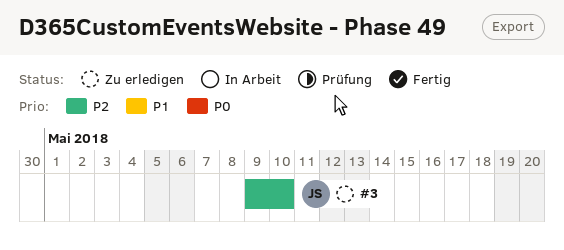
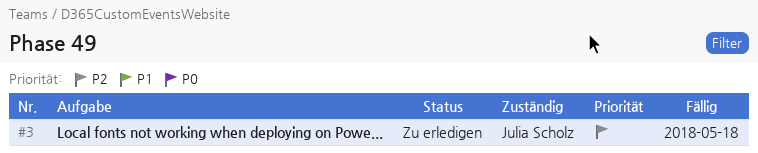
#3, due: May 10 -> May 18

